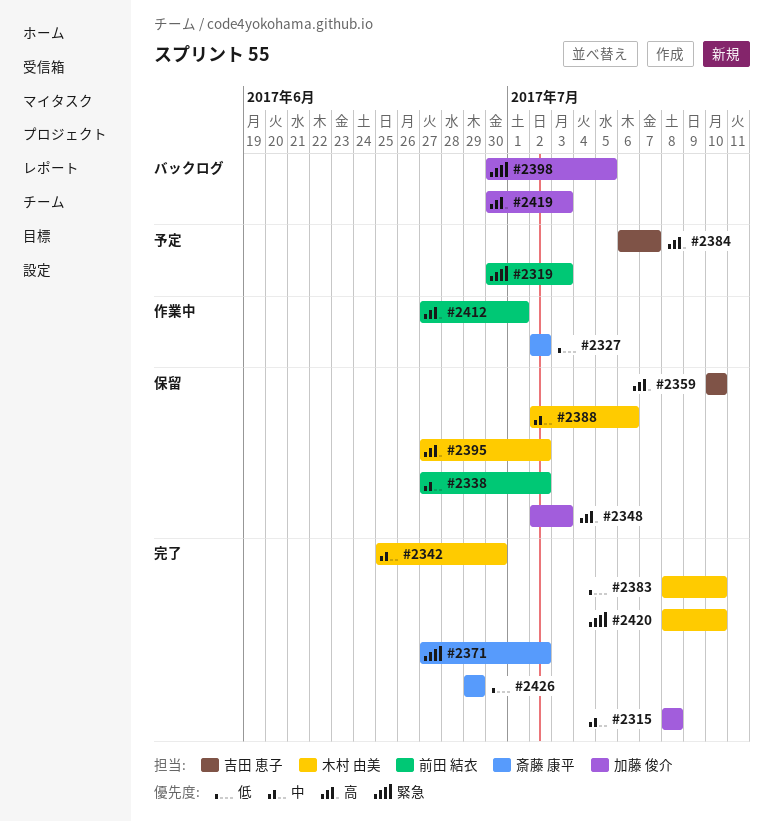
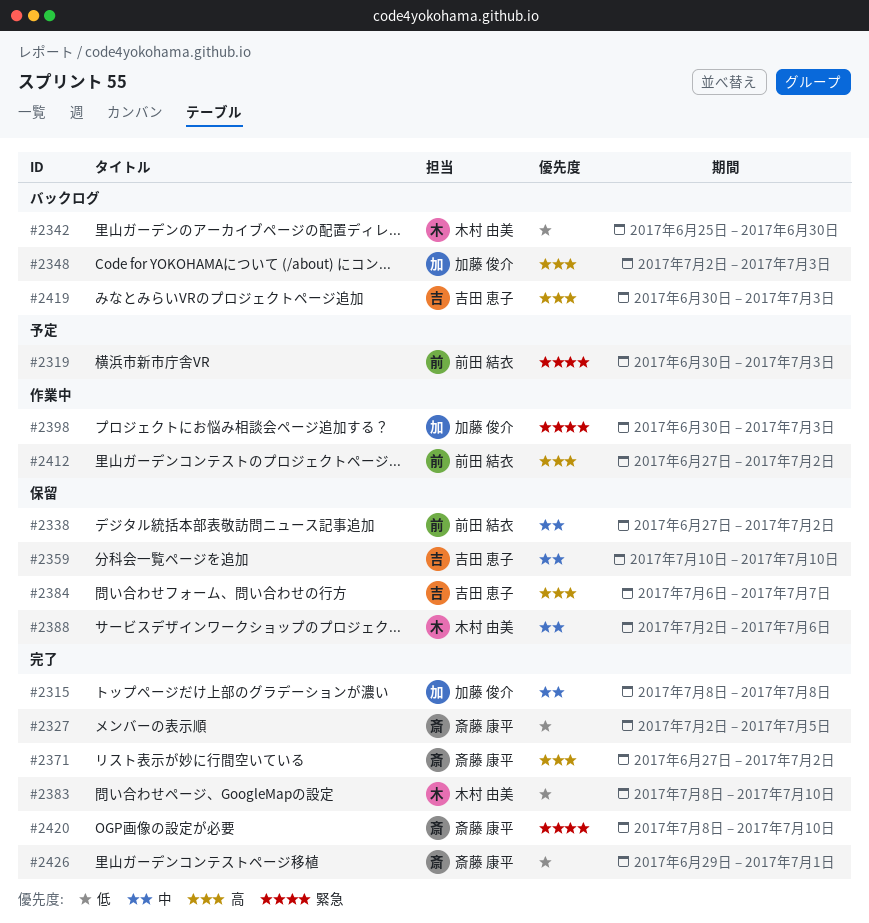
#2327, status: 作業中 -> 完了
#2327, due: Jul 2 -> Jul 5
#2342, status: 完了 -> バックログ
#2342, priority: 中 -> 低
#2348, status: 保留 -> バックログ
#2359, priority: 高 -> 中
#2371, priority: 緊急 -> 高
#2384, status: 予定 -> 保留
#2395: present -> none
#2398, status: バックログ -> 作業中
#2398, due: Jul 5 -> Jul 3
#2412, due: Jul 1 -> Jul 2
#2419, owner: 加藤 俊介 -> 吉田 恵子
#2420, owner: 木村 由美 -> 斎藤 康平
#2426, due: Jun 29 -> Jul 1

